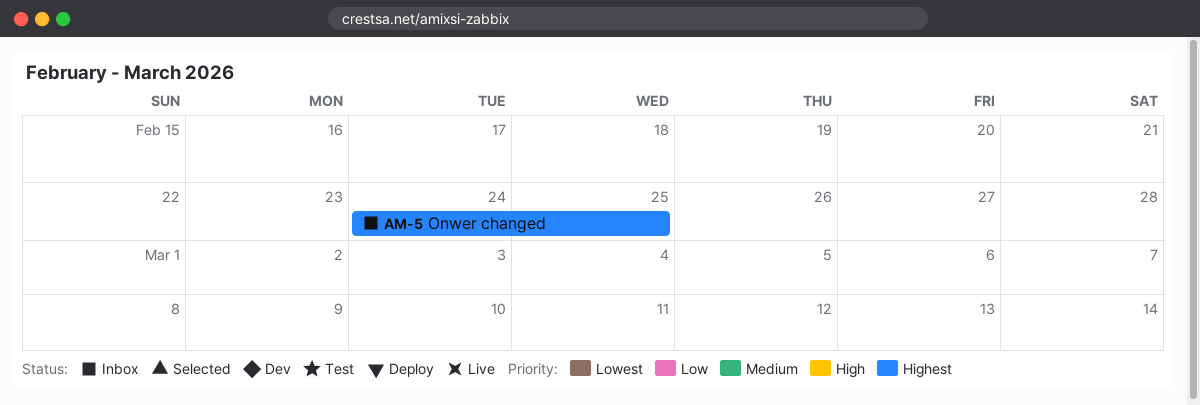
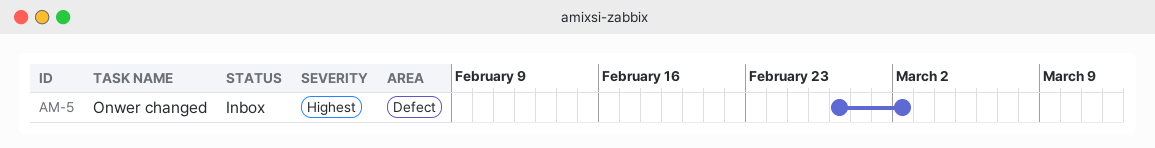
AM-5, start: Feb 24 -> Feb 27
AM-5, due: Feb 25 -> Mar 2

